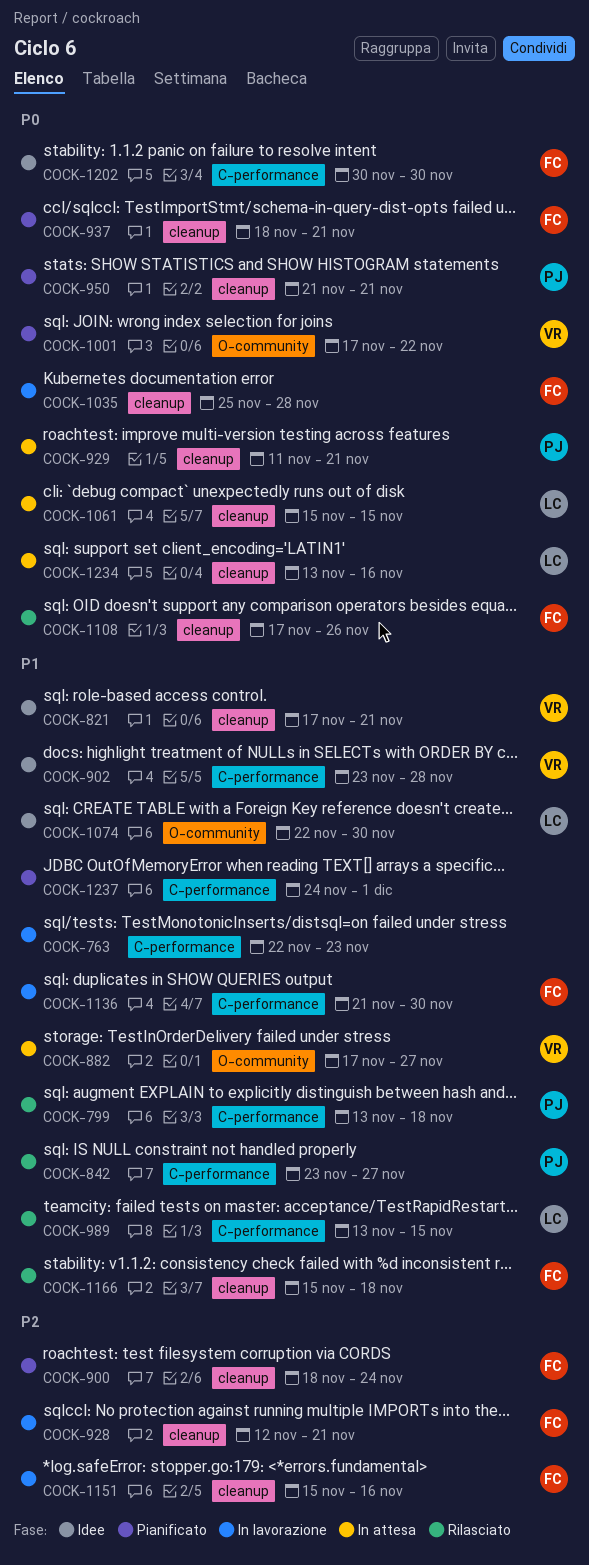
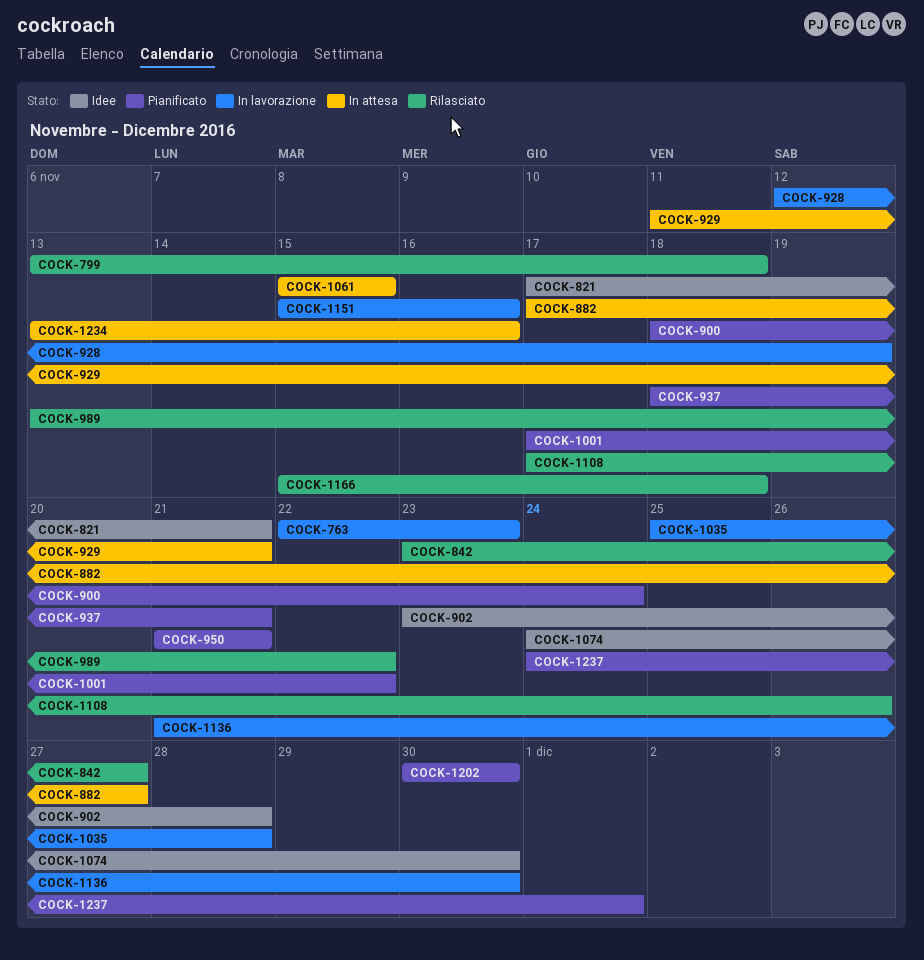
COCK-928, due: Nov 21 -> Nov 19
COCK-989, due: Nov 15 -> Nov 22
COCK-1074, start: Nov 22 -> Nov 24
COCK-1202, status: Idee -> Pianificato

